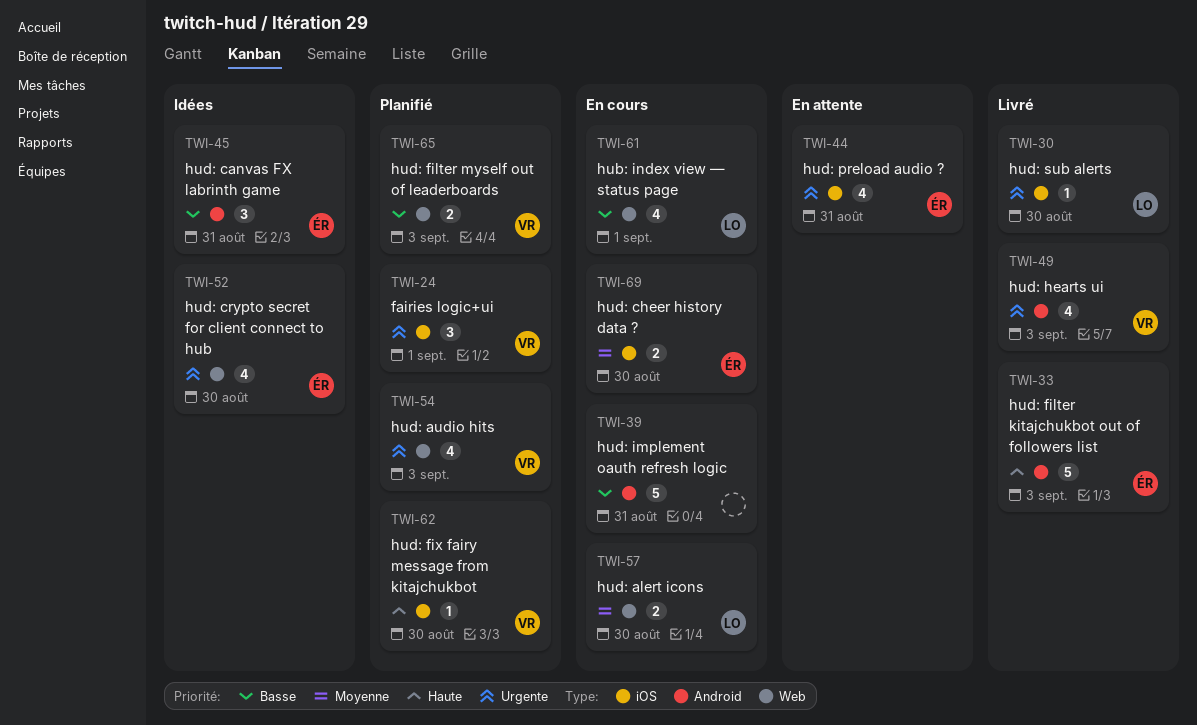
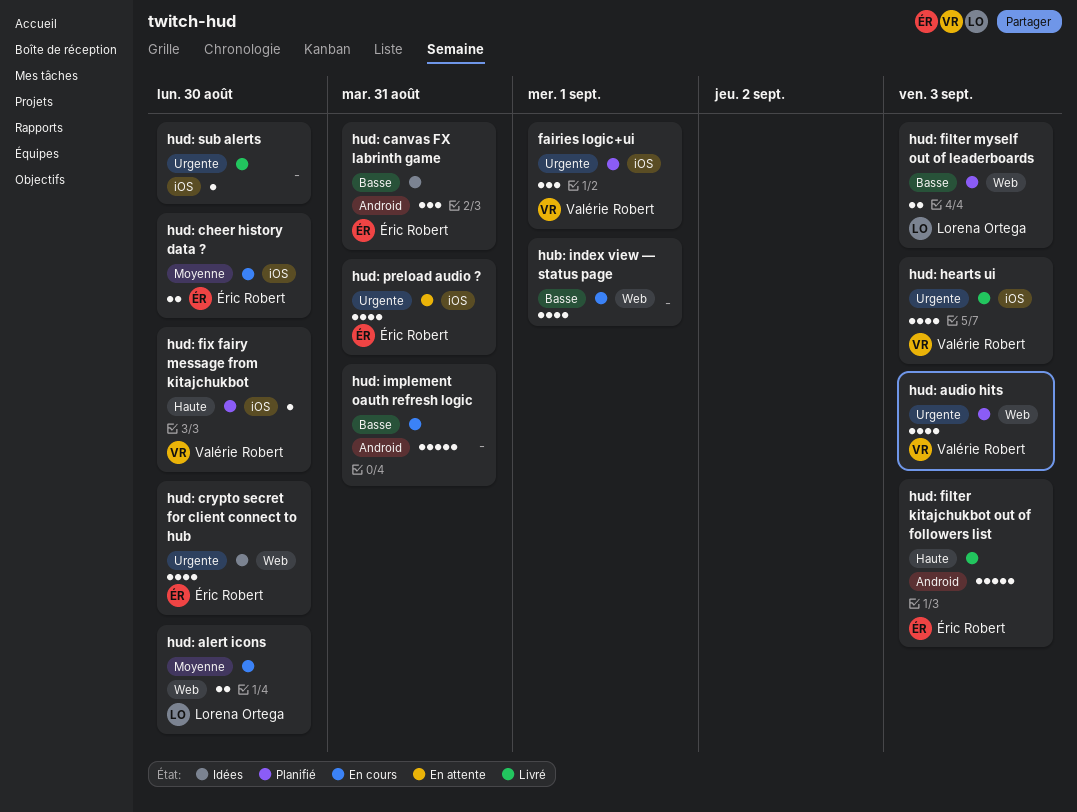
hub: index view — status page, owner: Lorena Ortega -> none
hud: filter myself out of leaderboards, owner: Valérie Robert -> Lorena Ortega
hud: hearts ui, label: Android -> iOS
hud: sub alerts, owner: Lorena Ortega -> none

